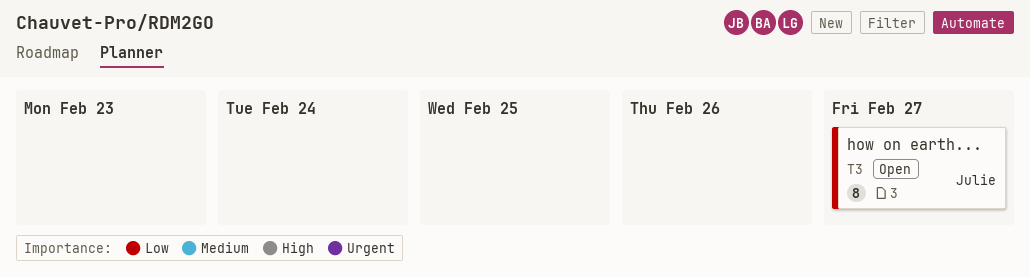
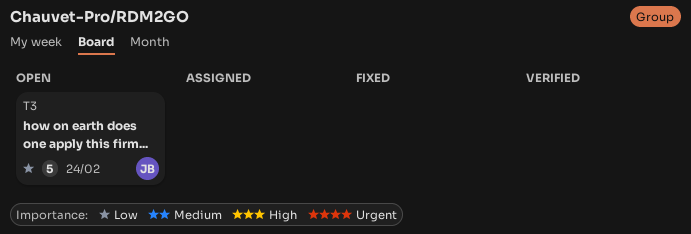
T3, estimate: 8 -> 5
T3, due: Feb 27 -> Feb 24

